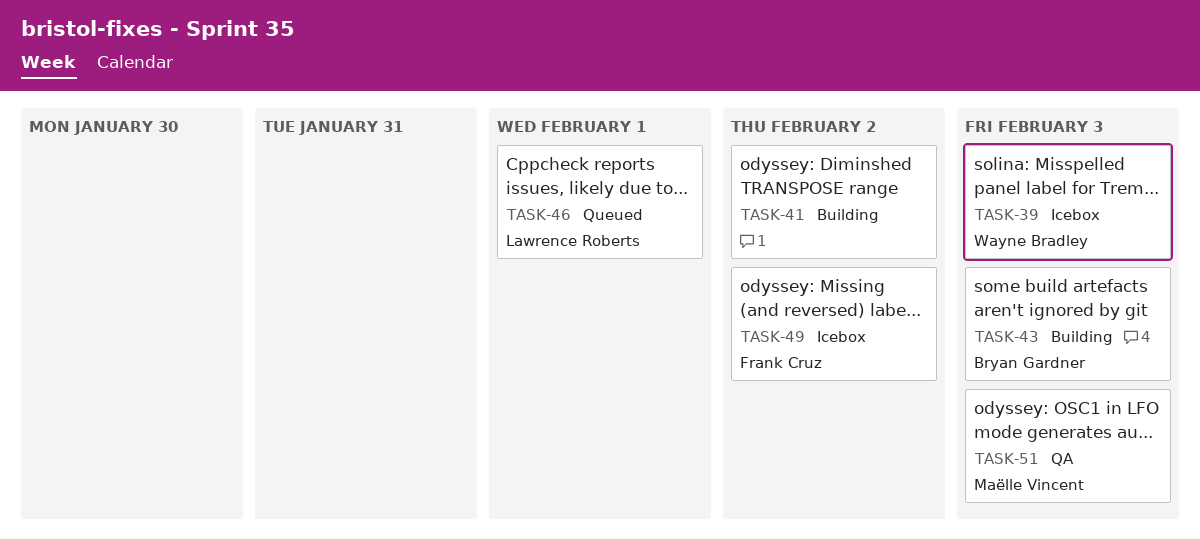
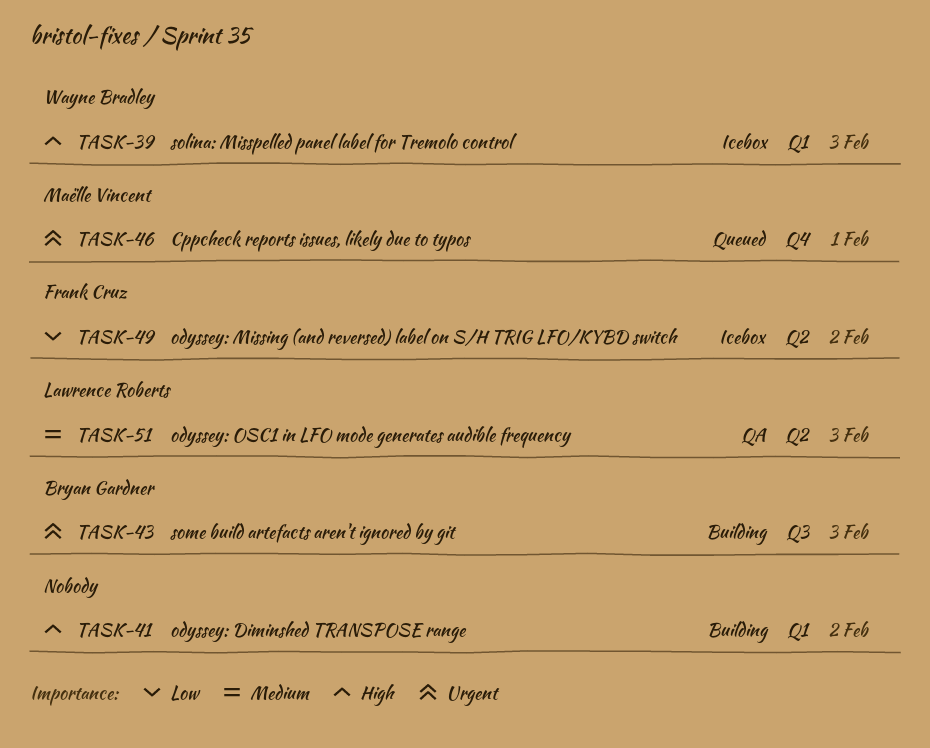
TASK-46, owner: Lawrence Roberts -> Maëlle Vincent
TASK-51, owner: Maëlle Vincent -> Lawrence Roberts

